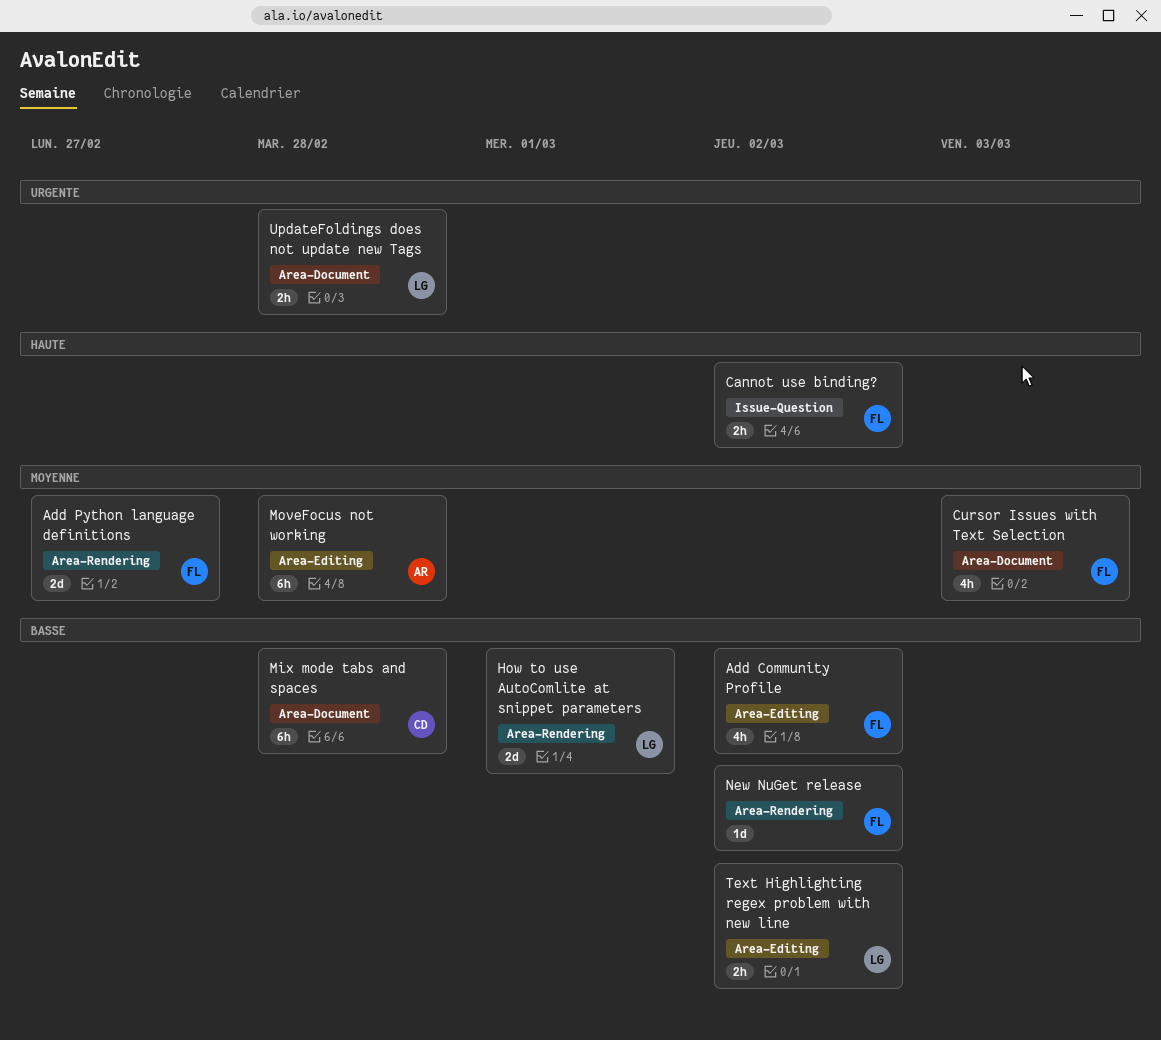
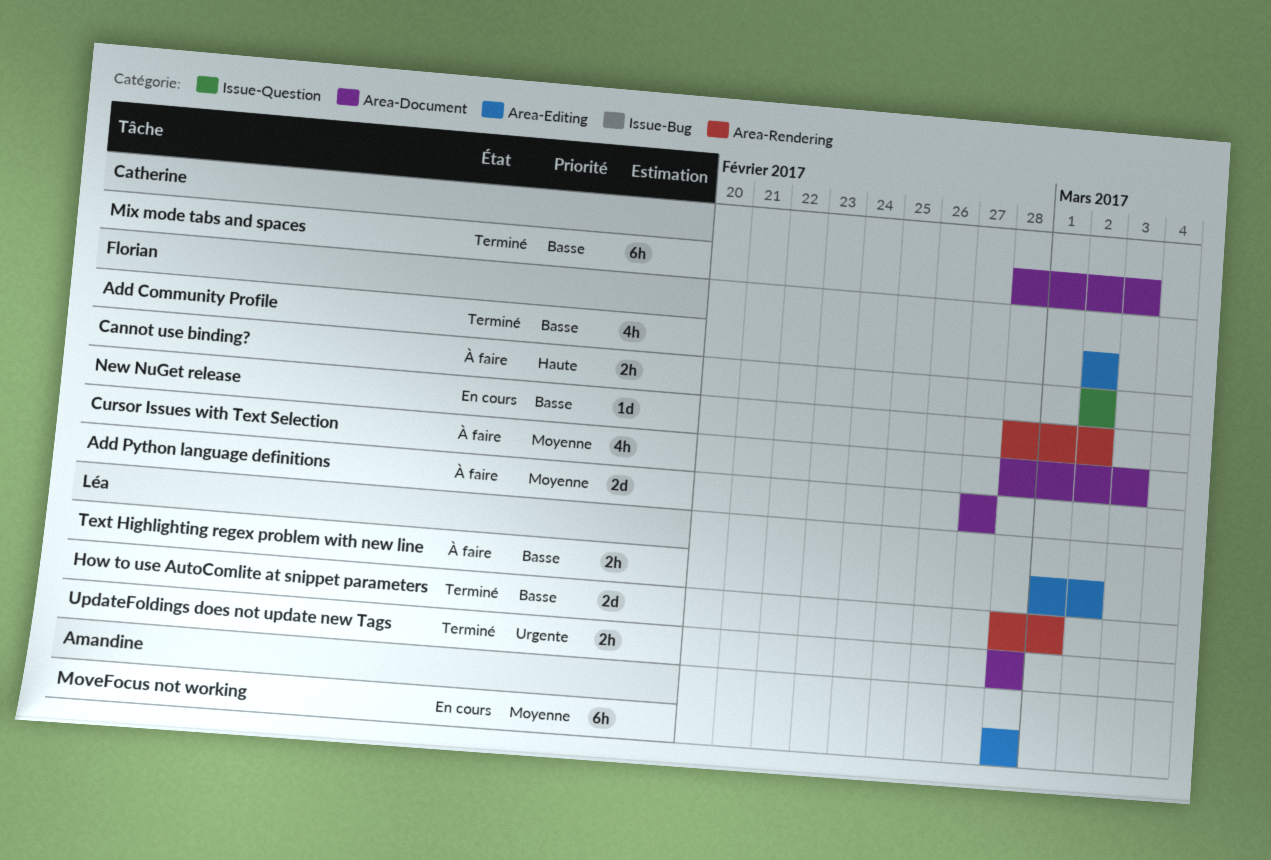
Add Python language definitions, label: Area-Rendering -> Area-Document
Mix mode tabs and spaces, due: Feb 28 -> Mar 3

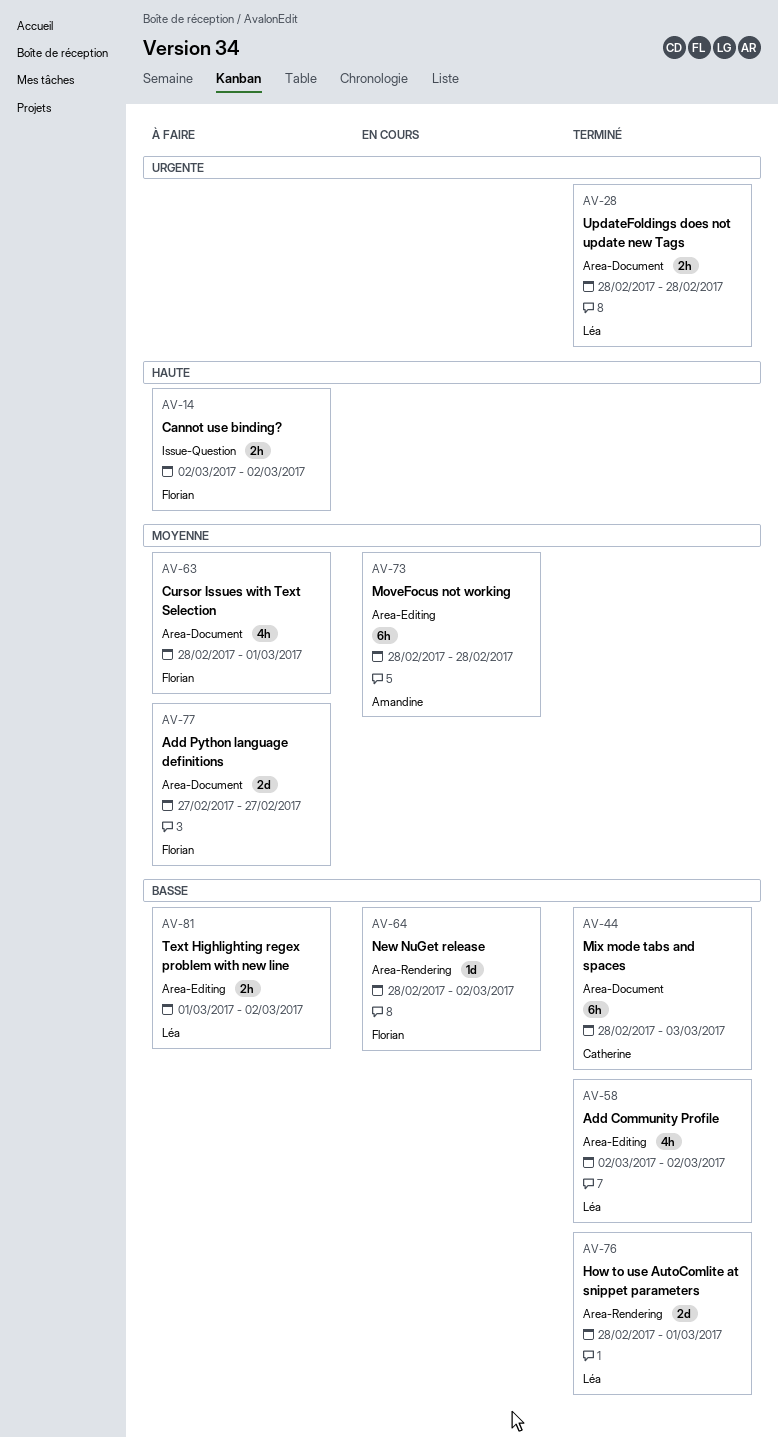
Add Community Profile, owner: Florian -> Léa
Cursor Issues with Text Selection, due: Mar 3 -> Mar 1

